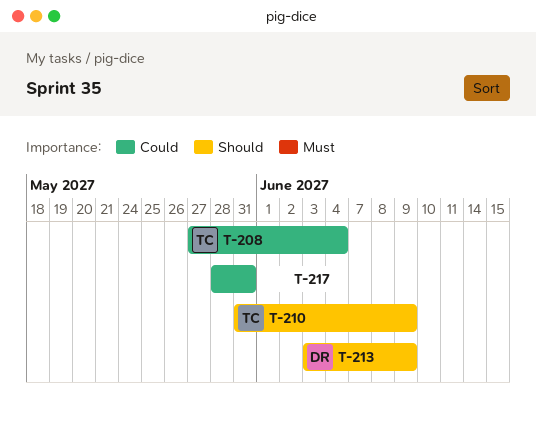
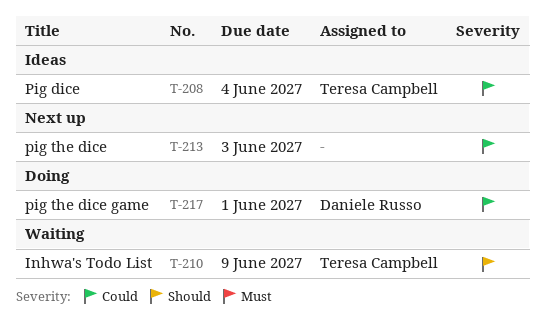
T-213, owner: Daniele Russo -> none
T-213, priority: Should -> Could
T-213, due: Jun 9 -> Jun 3
T-217, owner: none -> Daniele Russo
T-217, due: May 31 -> Jun 1

